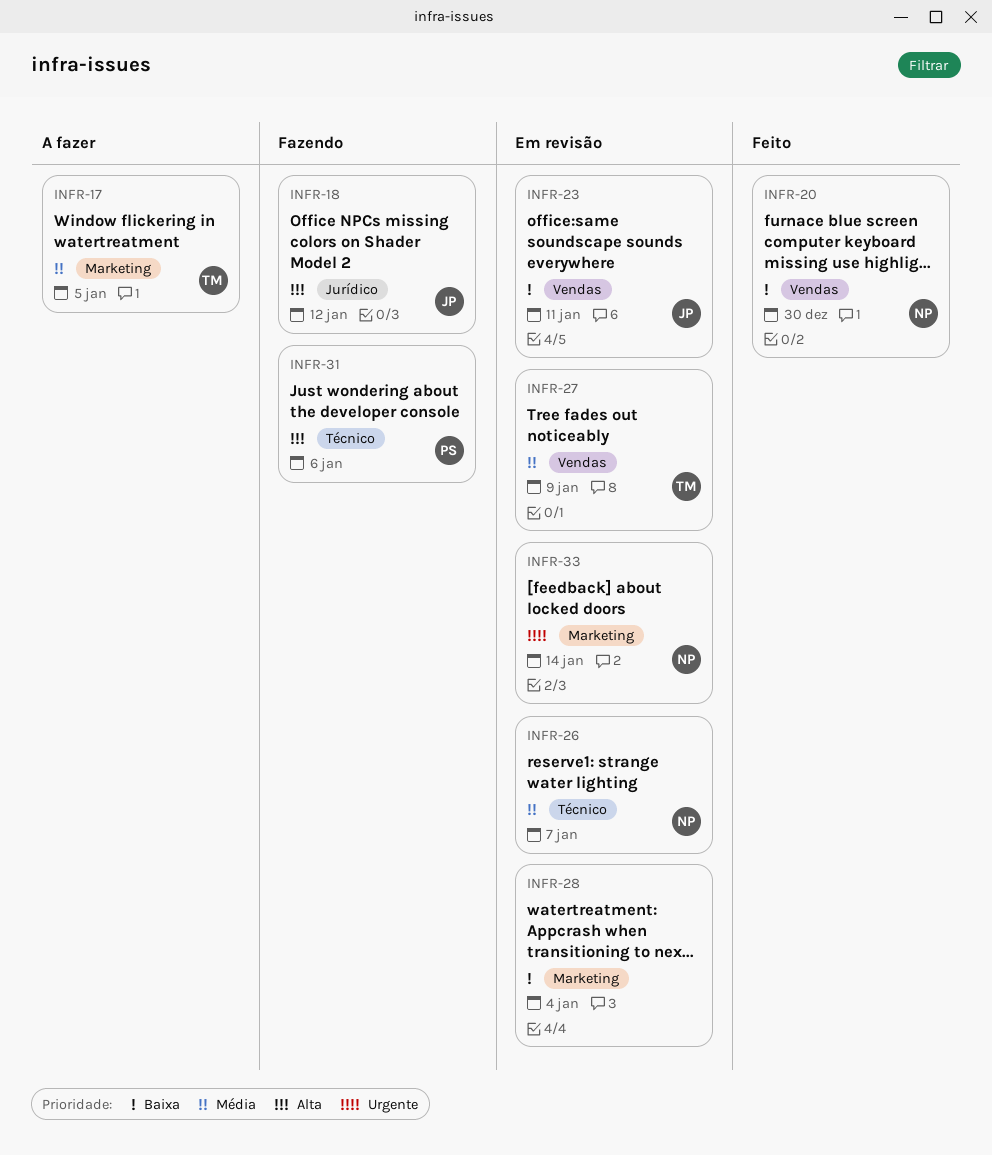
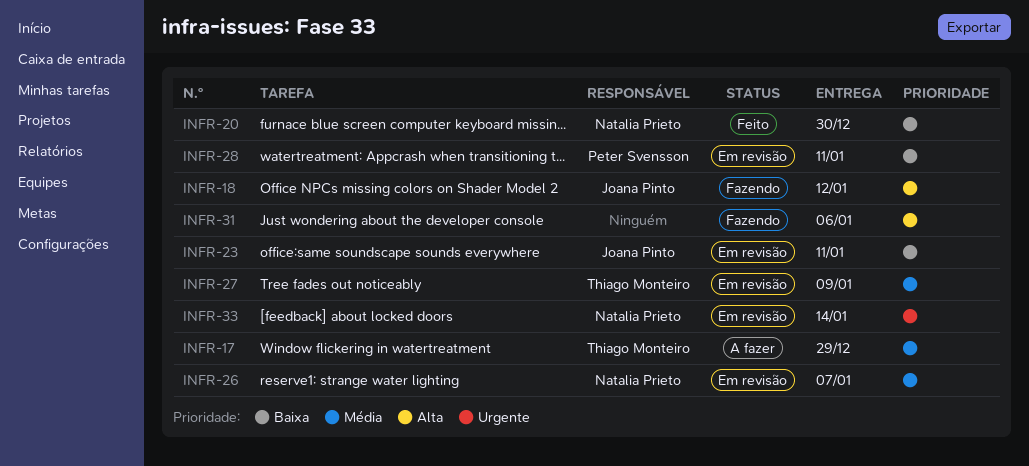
INFR-17, due: Jan 5 -> Dec 29
INFR-28, owner: none -> Peter Svensson
INFR-28, due: Jan 4 -> Jan 11
INFR-31, owner: Peter Svensson -> none

